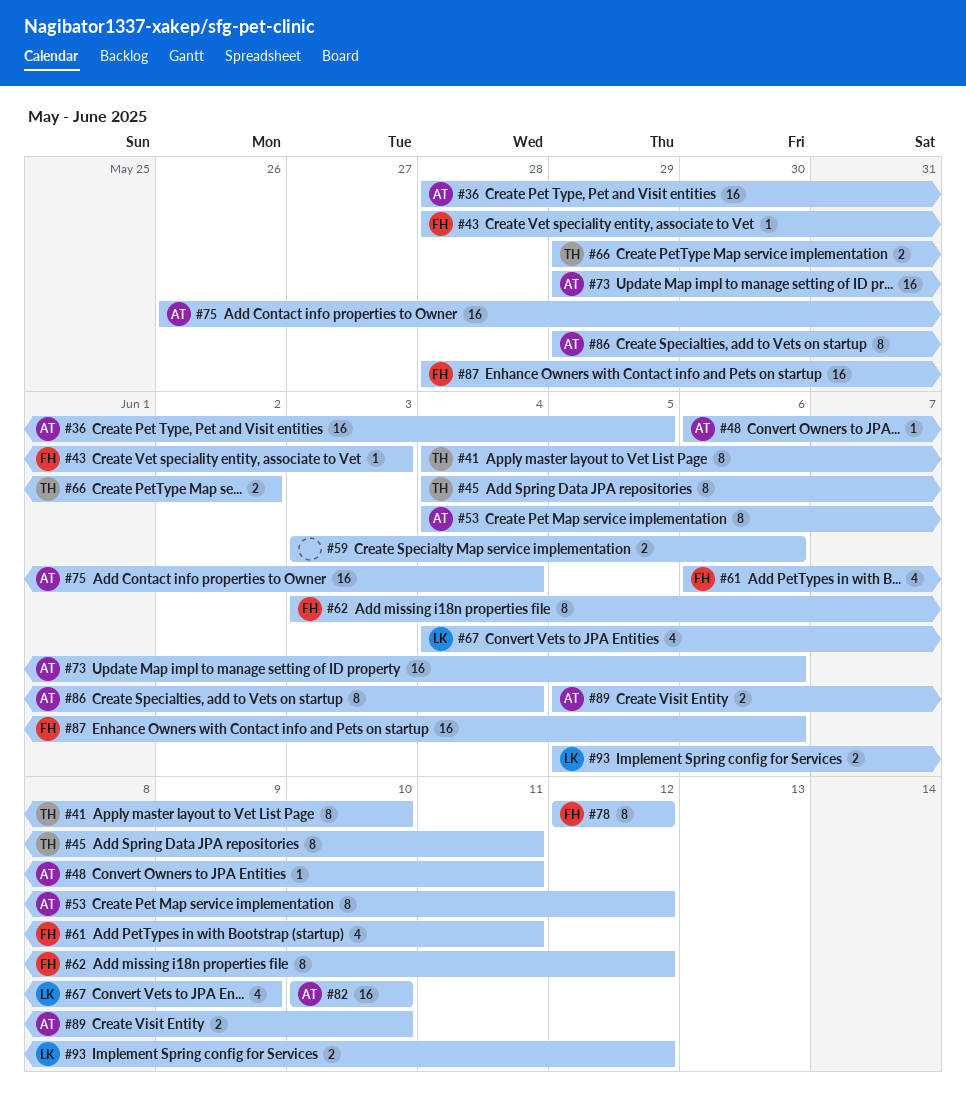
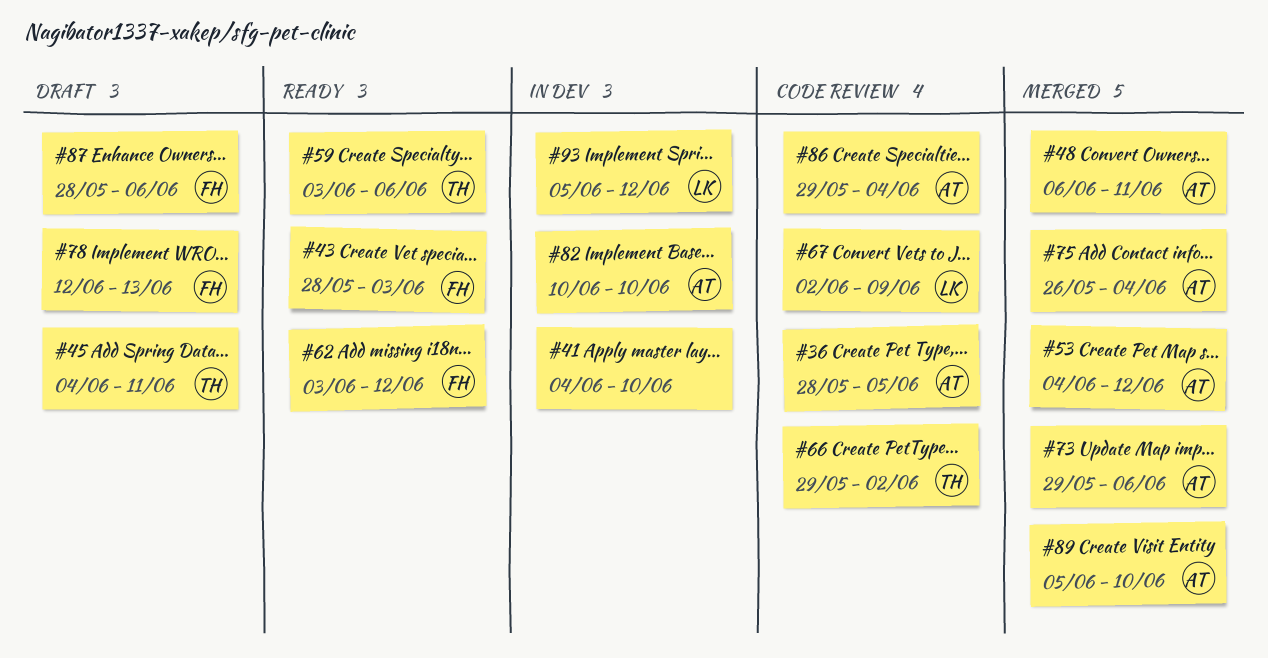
#41, owner: TH -> none
#59, owner: none -> TH
#61: present -> none
#67, start: Jun 4 -> Jun 2
#78, due: Jun 12 -> Jun 13

